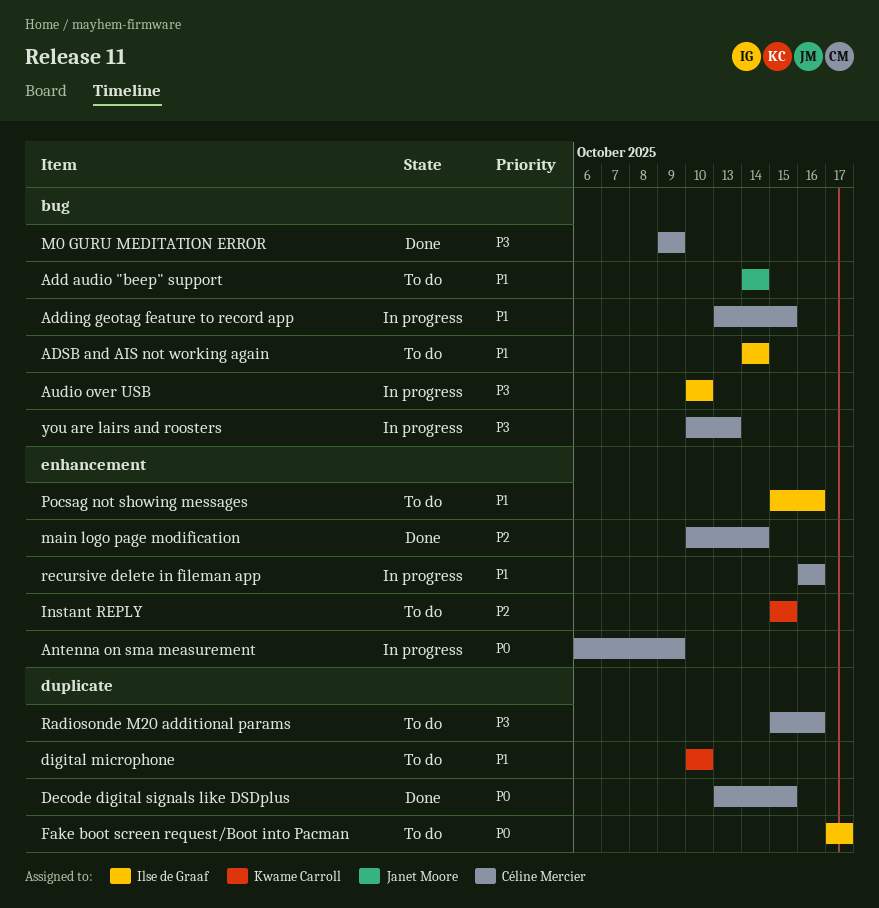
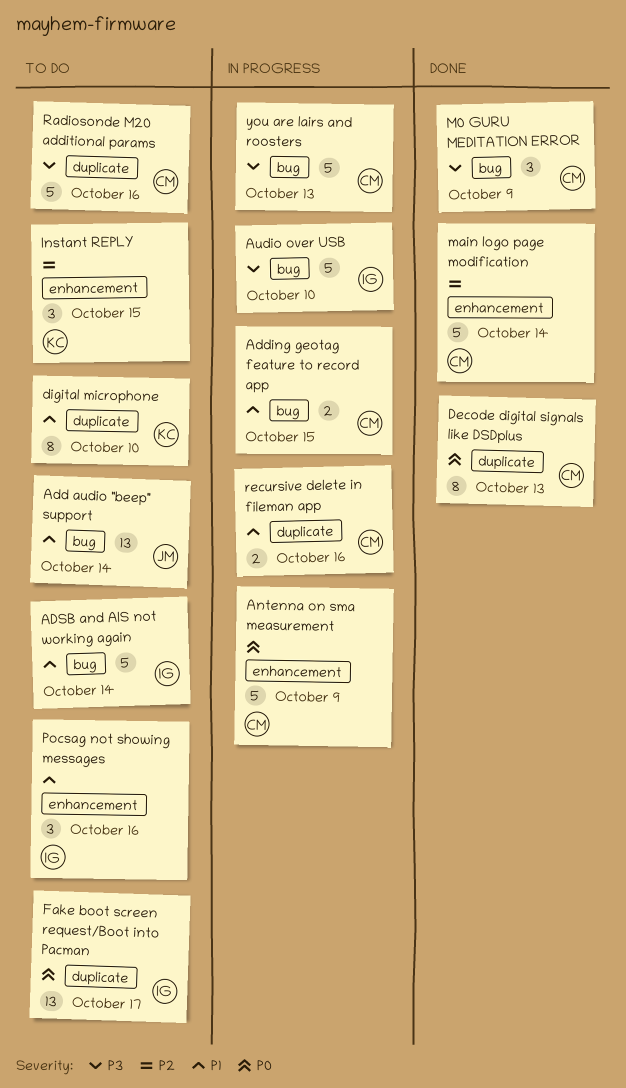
Decode digital signals like DSDplus, due: Oct 15 -> Oct 13
recursive delete in fileman app, label: enhancement -> duplicate

